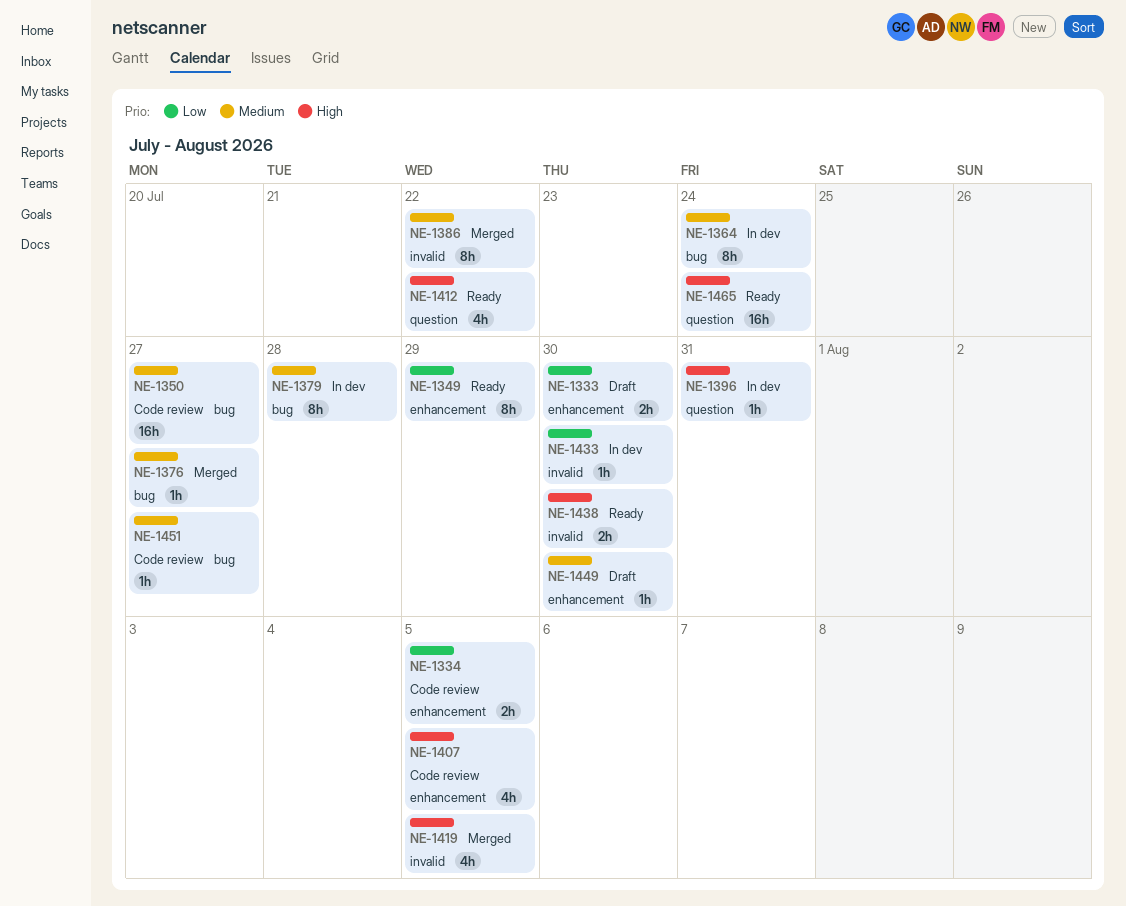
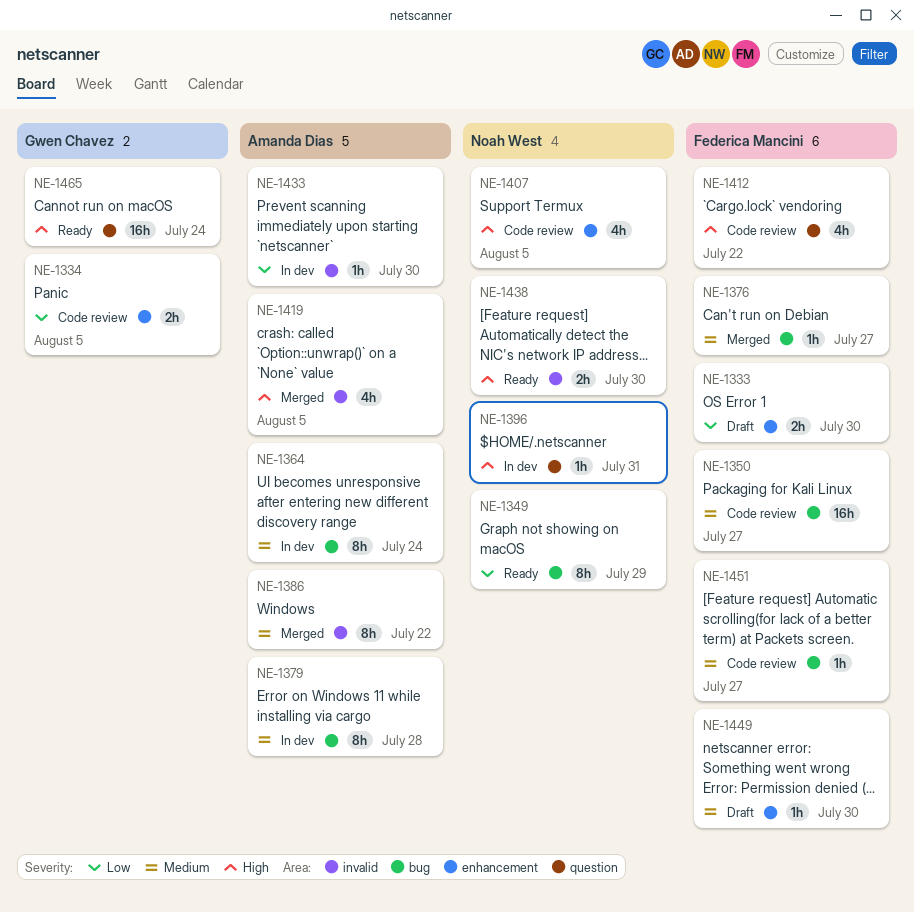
NE-1349, label: enhancement -> bug
NE-1412, status: Ready -> Code review

